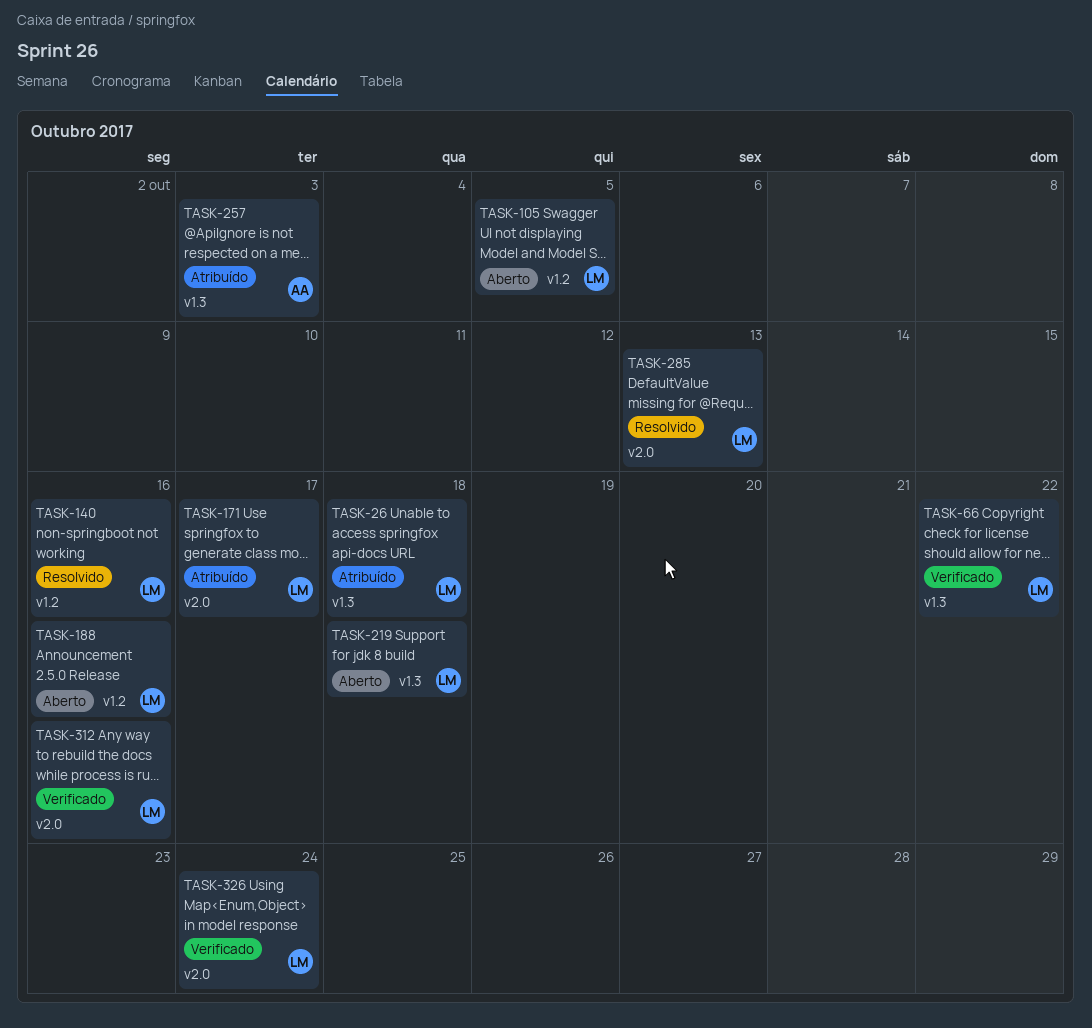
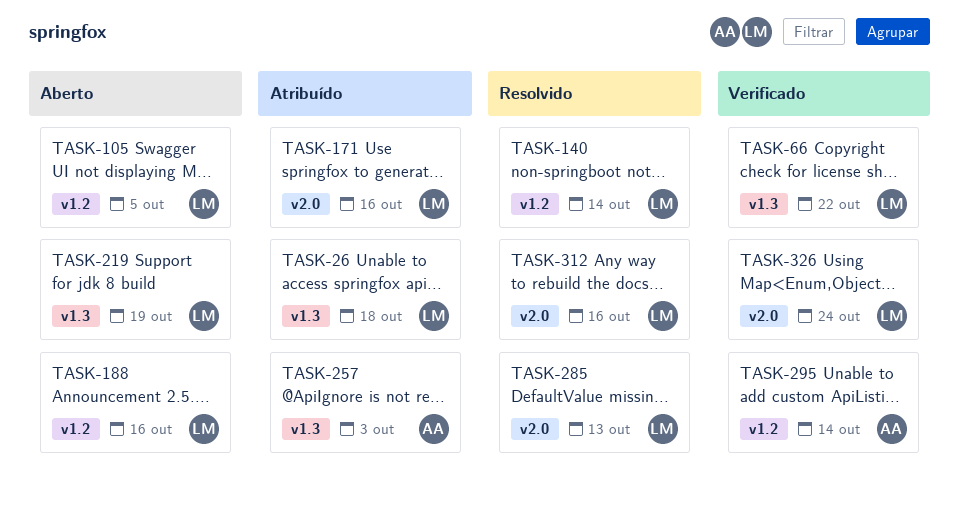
TASK-140, due: Oct 16 -> Oct 14
TASK-171, due: Oct 17 -> Oct 16
TASK-219, due: Oct 18 -> Oct 19
TASK-295: none -> present
TASK-312, status: Verificado -> Resolvido

